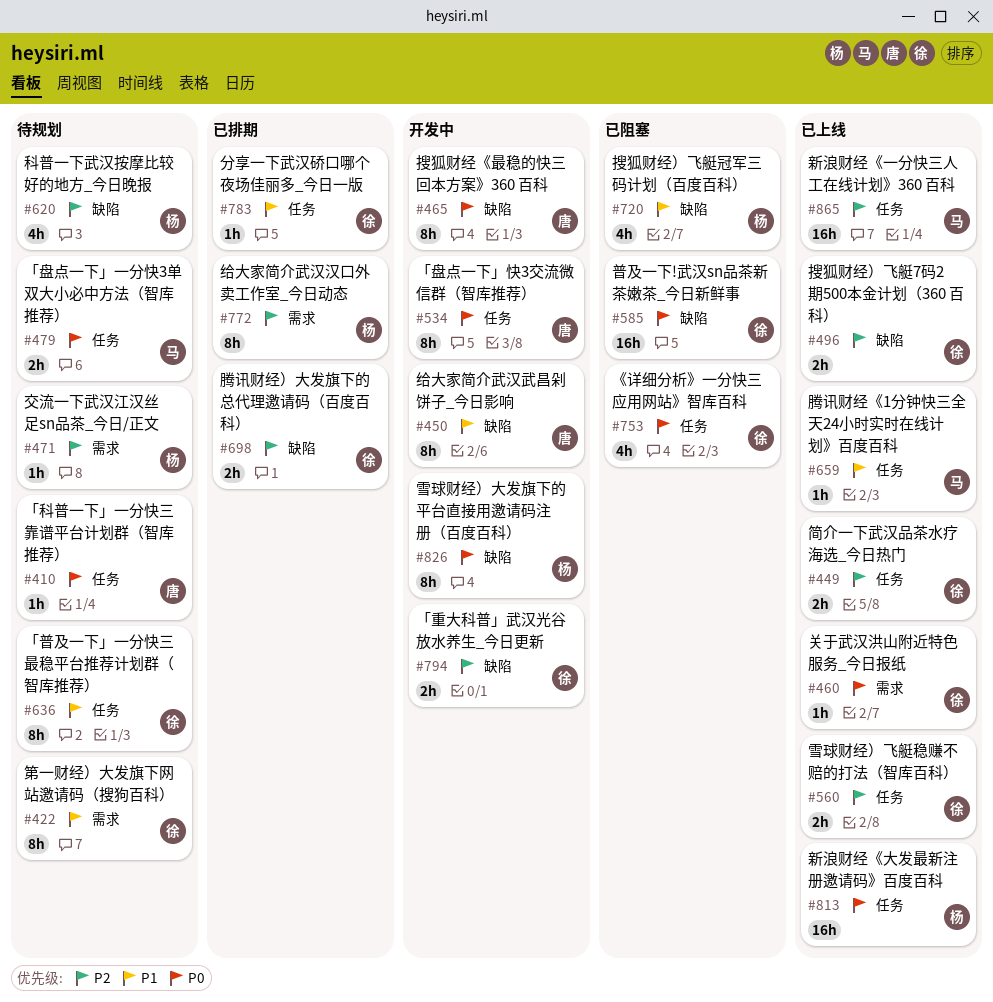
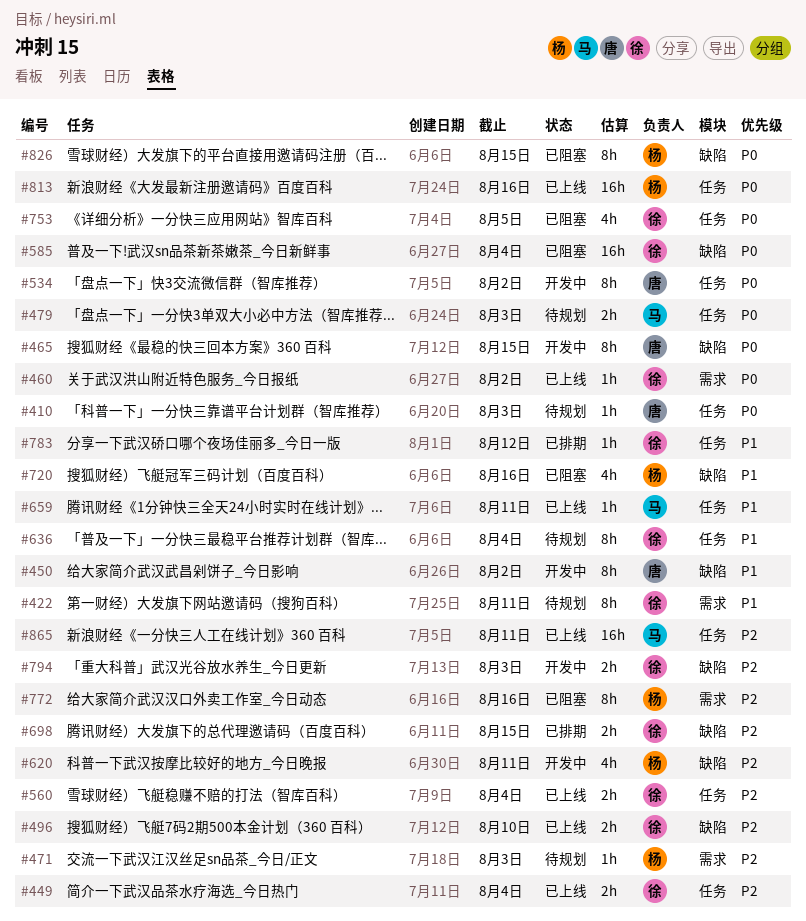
#620, status: 待规划 -> 开发中
#772, status: 已排期 -> 已阻塞
#826, status: 开发中 -> 已阻塞

